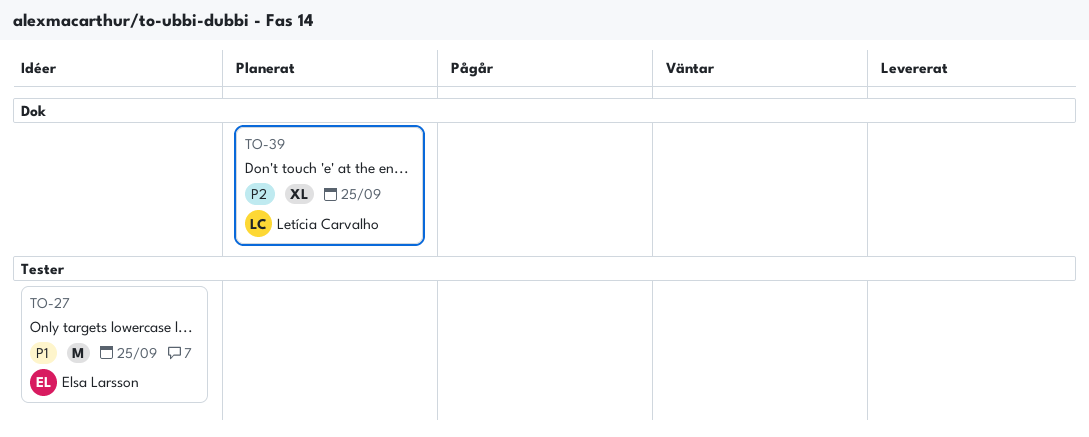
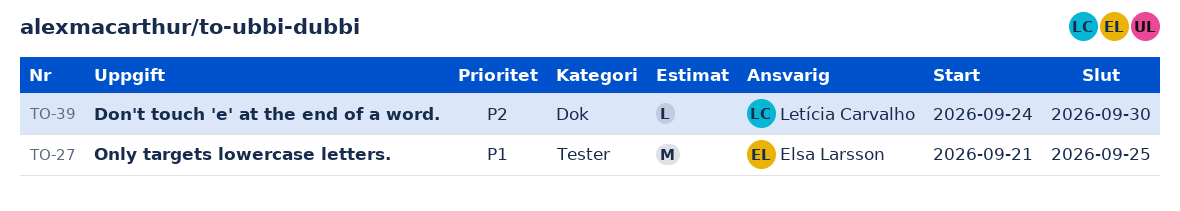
TO-39, estimate: XL -> L
TO-39, due: Sep 25 -> Sep 30

